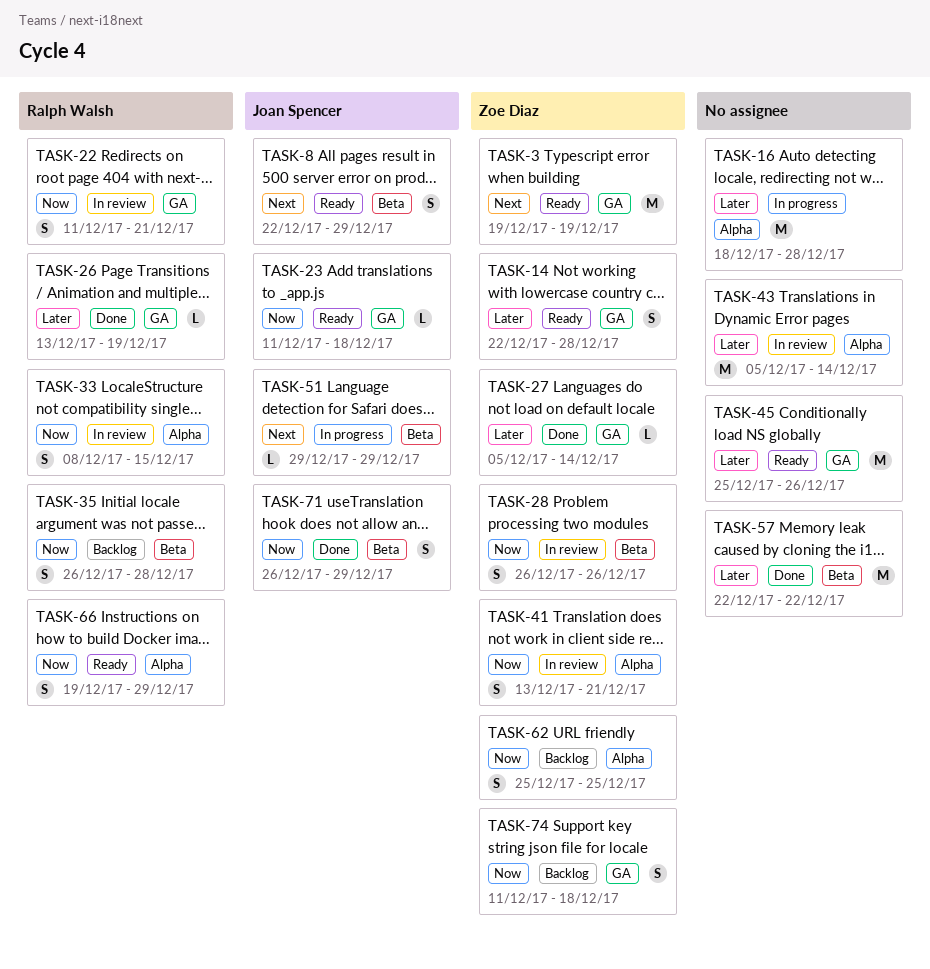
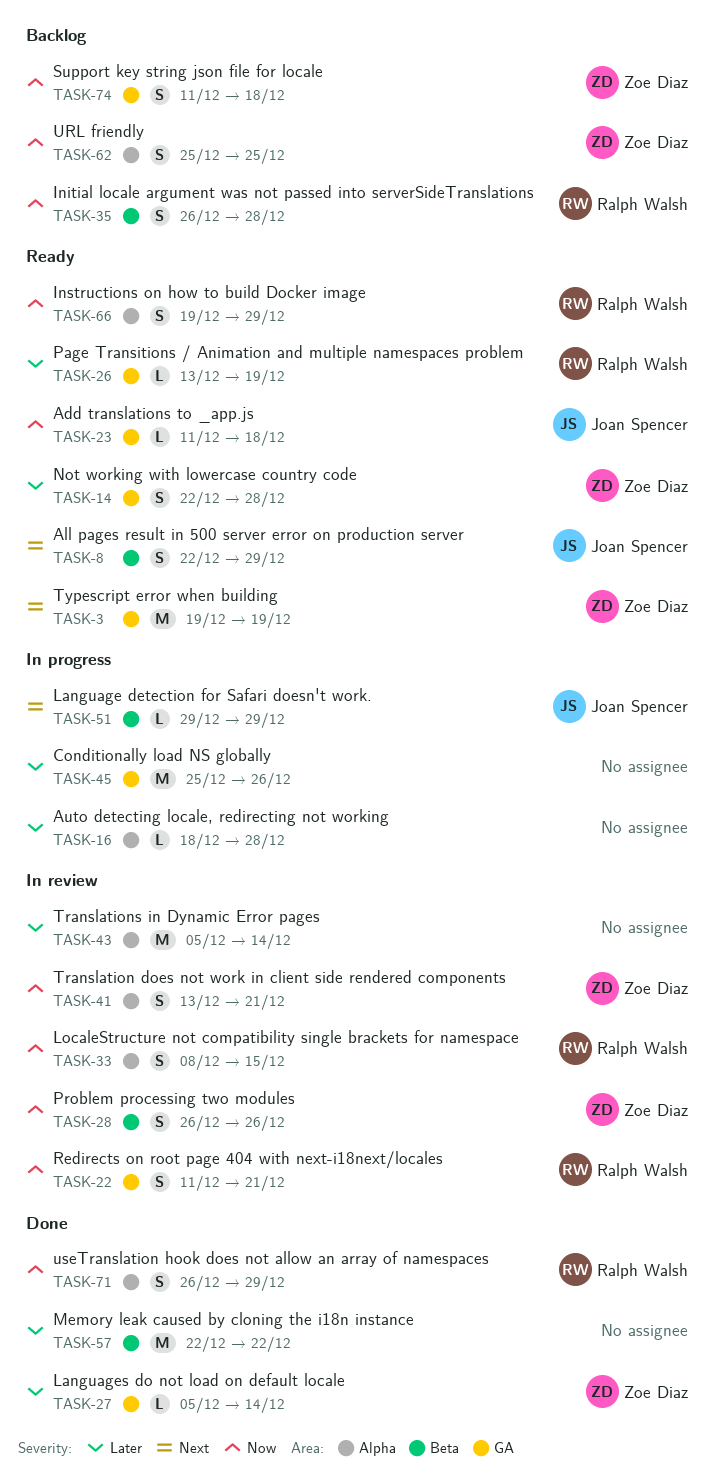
TASK-16, estimate: M -> L
TASK-26, status: Done -> Ready
TASK-45, status: Ready -> In progress
TASK-71, owner: Joan Spencer -> Ralph Walsh
TASK-71, label: Beta -> Alpha

